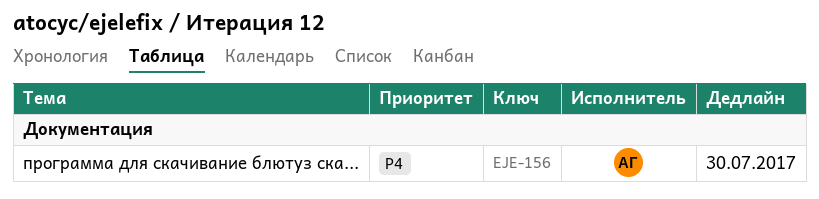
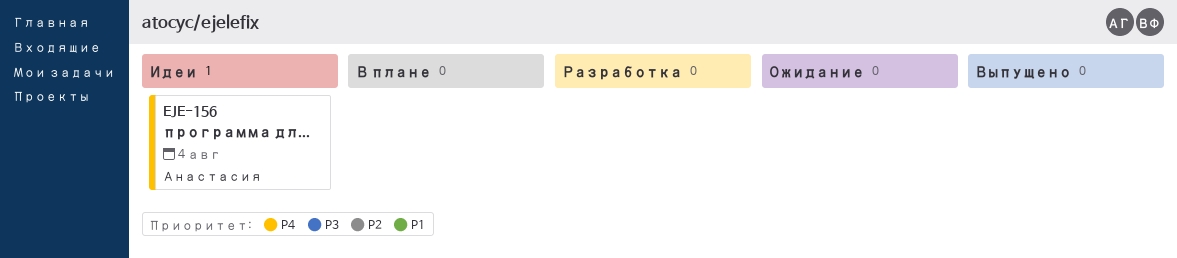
EJE-156, due: Jul 30 -> Aug 4

